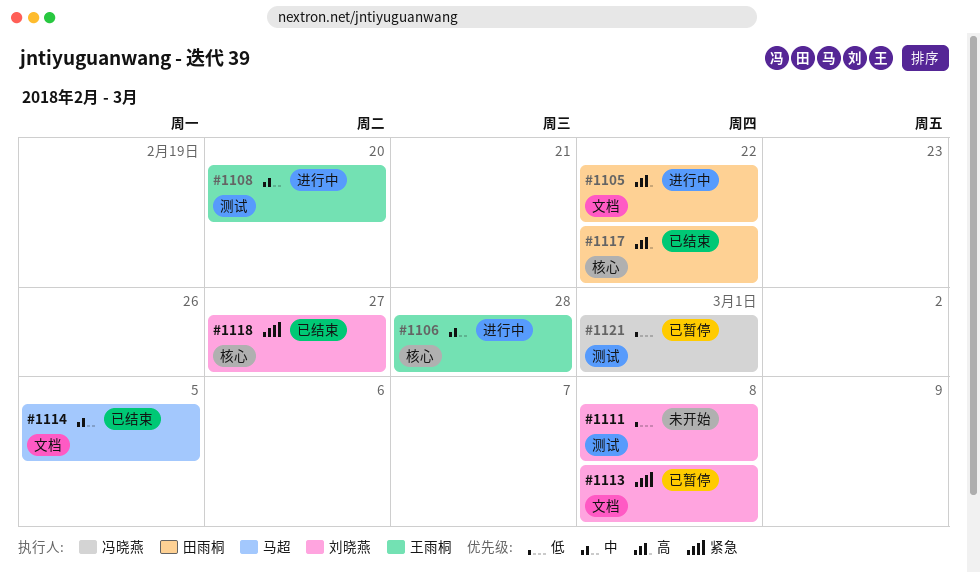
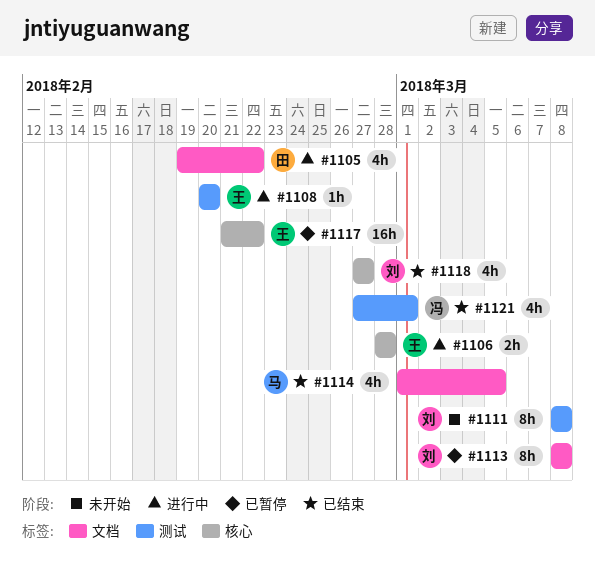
#1117, status: 已结束 -> 已暂停
#1117, owner: 田雨桐 -> 王雨桐
#1121, status: 已暂停 -> 已结束

